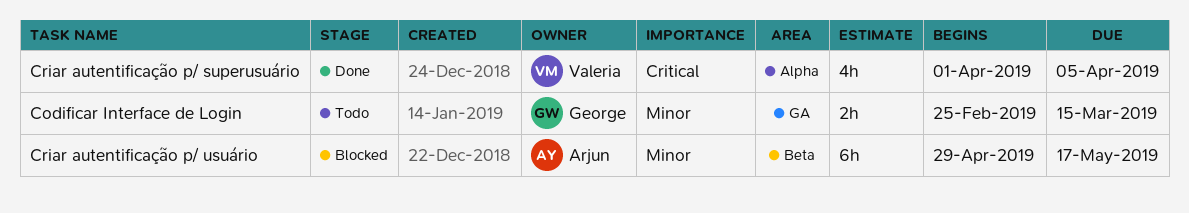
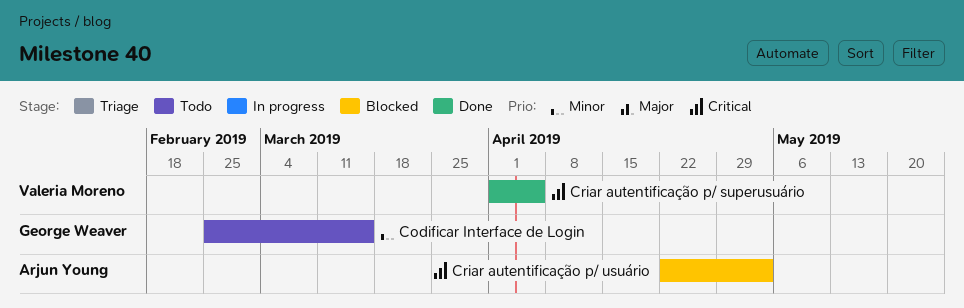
Criar autentificação p/ usuário, priority: Minor -> Critical
Criar autentificação p/ usuário, start: Apr 29 -> Apr 22
Criar autentificação p/ usuário, due: May 17 -> May 3

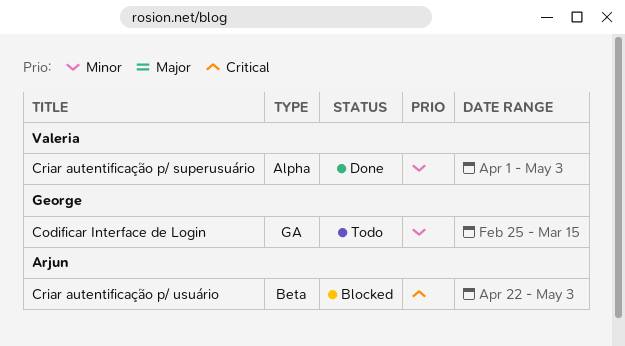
Criar autentificação p/ superusuário, priority: Critical -> Minor
Criar autentificação p/ superusuário, due: Apr 5 -> May 3

